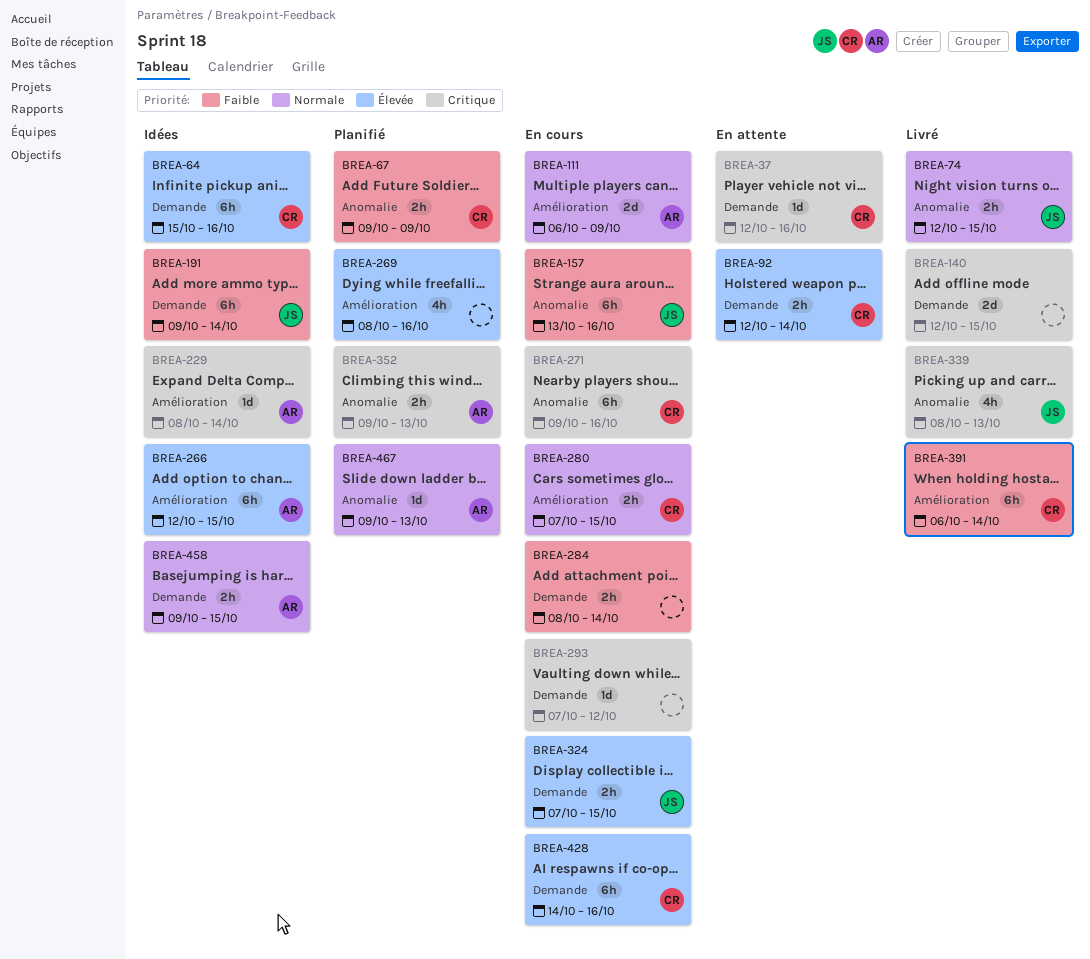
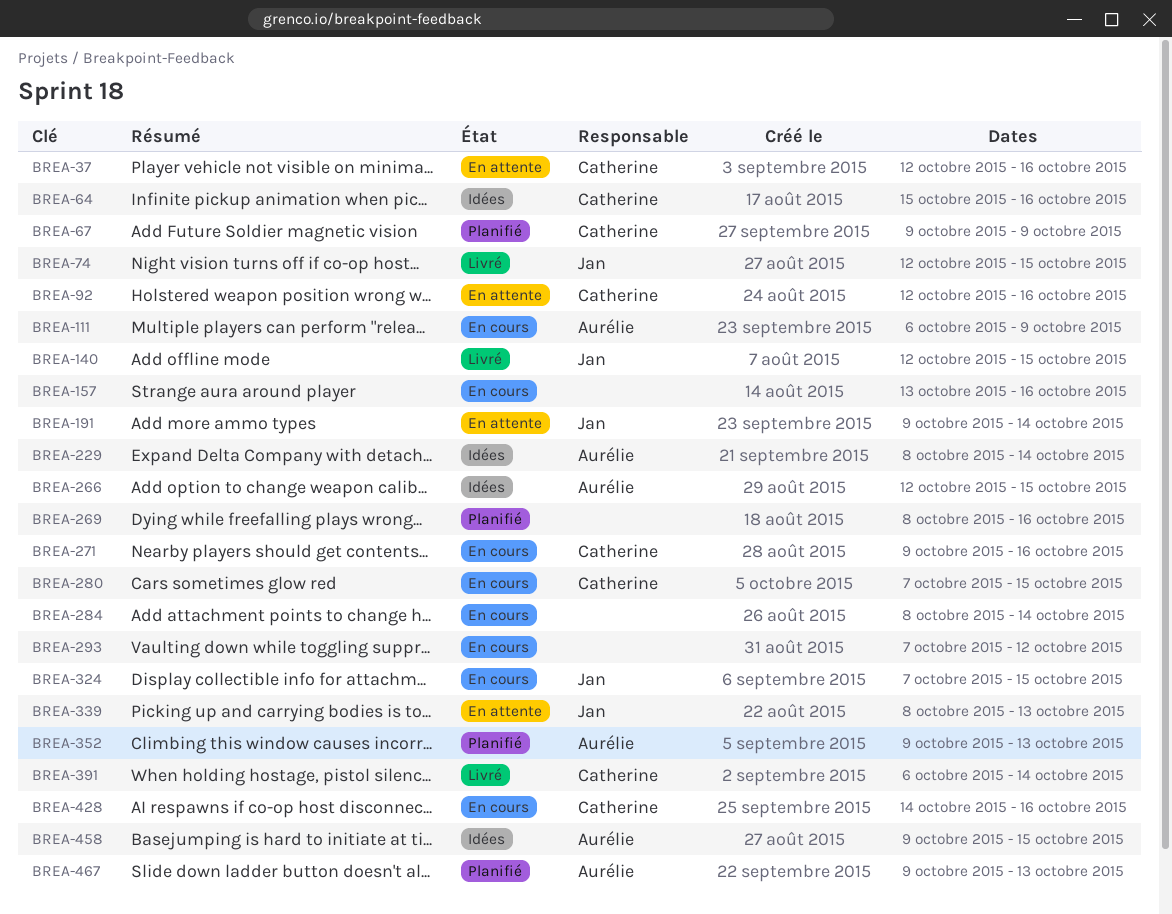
BREA-92, due: Oct 14 -> Oct 16
BREA-140, owner: none -> Jan
BREA-157, owner: Jan -> none
BREA-191, status: Idées -> En attente
BREA-339, status: Livré -> En attente

